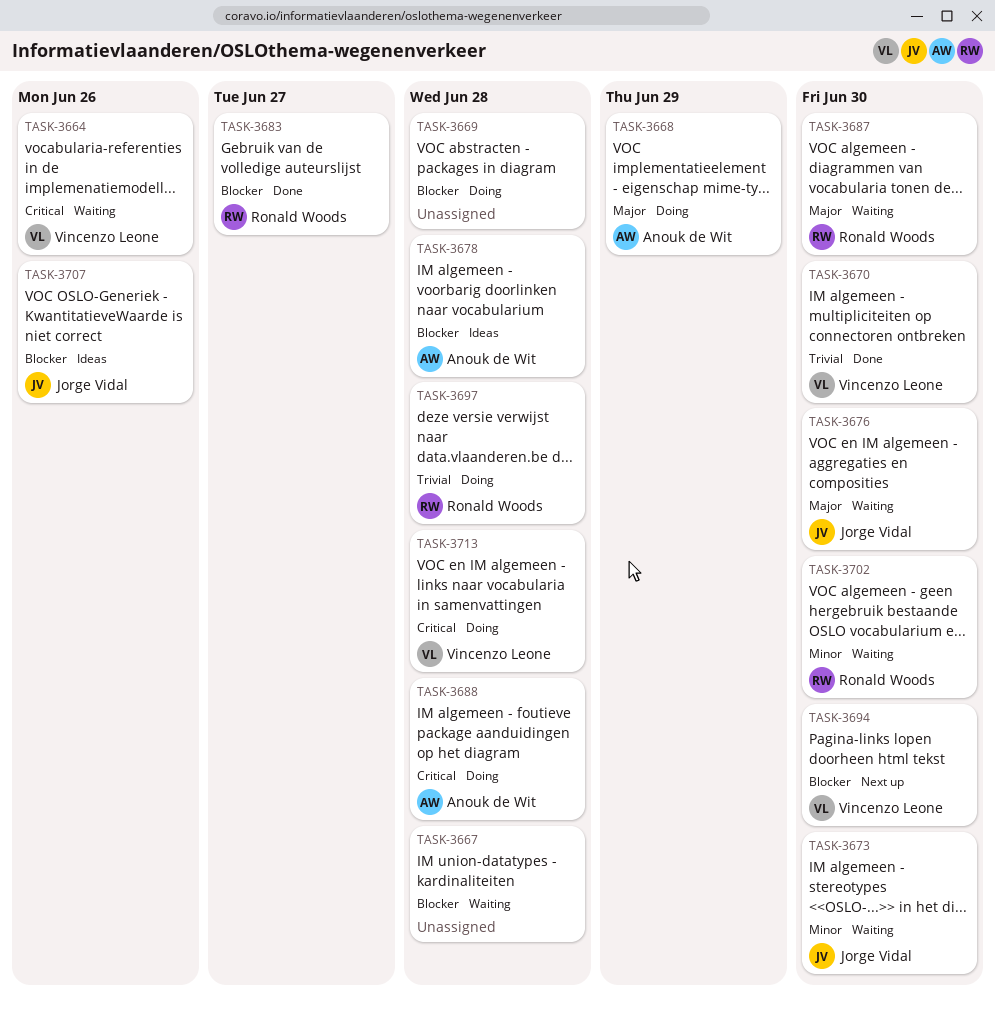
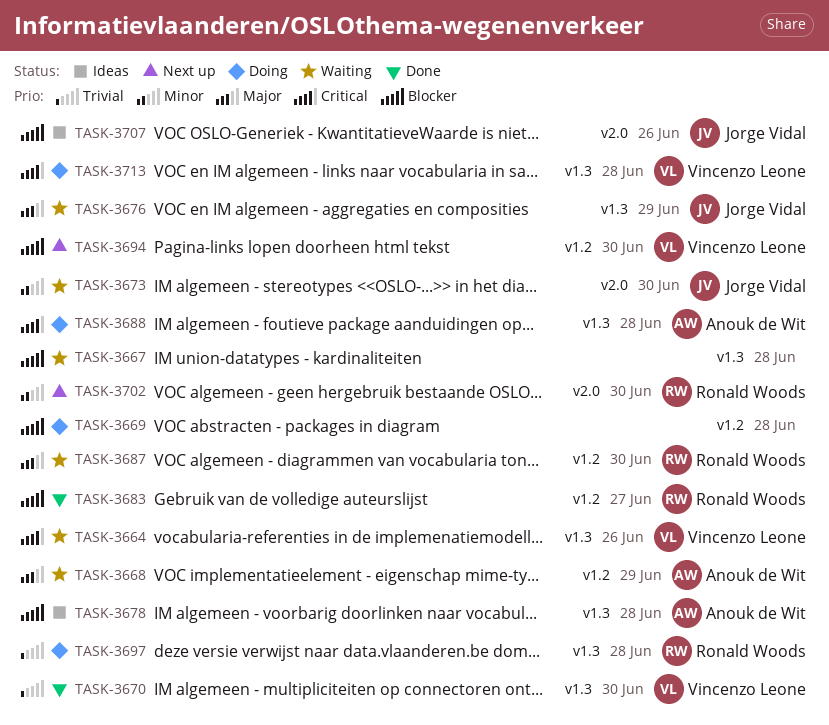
TASK-3668, status: Doing -> Waiting
TASK-3676, due: Jun 30 -> Jun 29
TASK-3702, status: Waiting -> Next up

